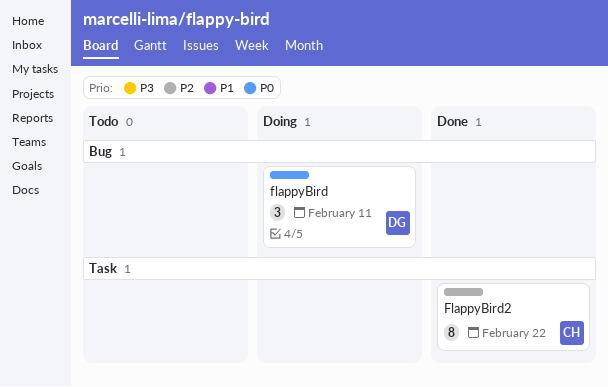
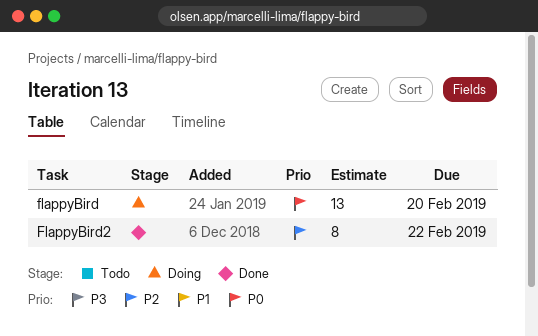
flappyBird, estimate: 3 -> 13
flappyBird, due: Feb 11 -> Feb 20

